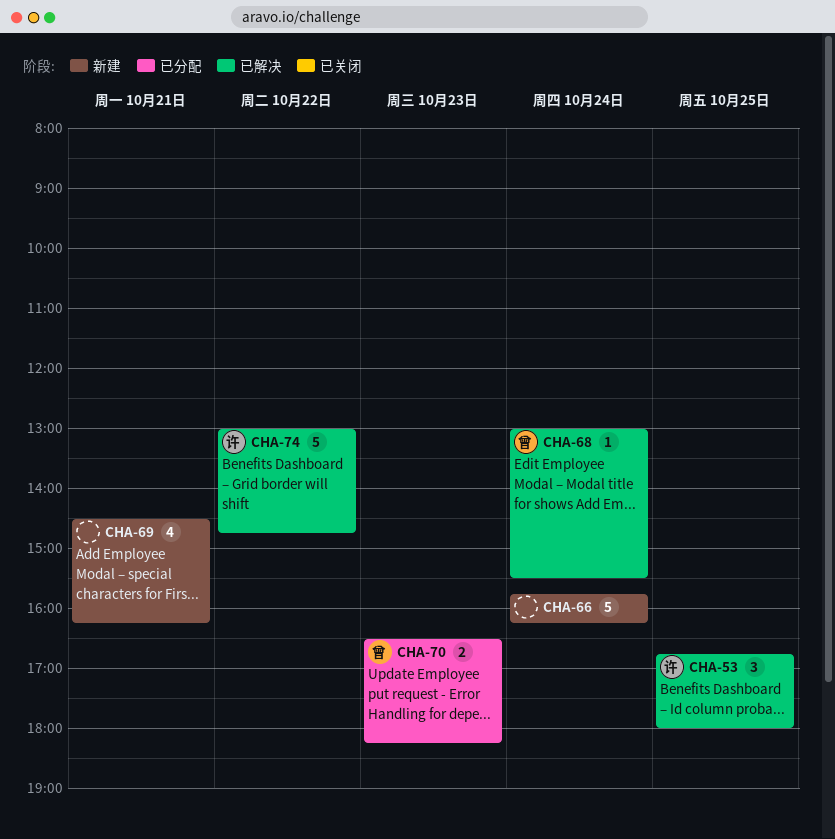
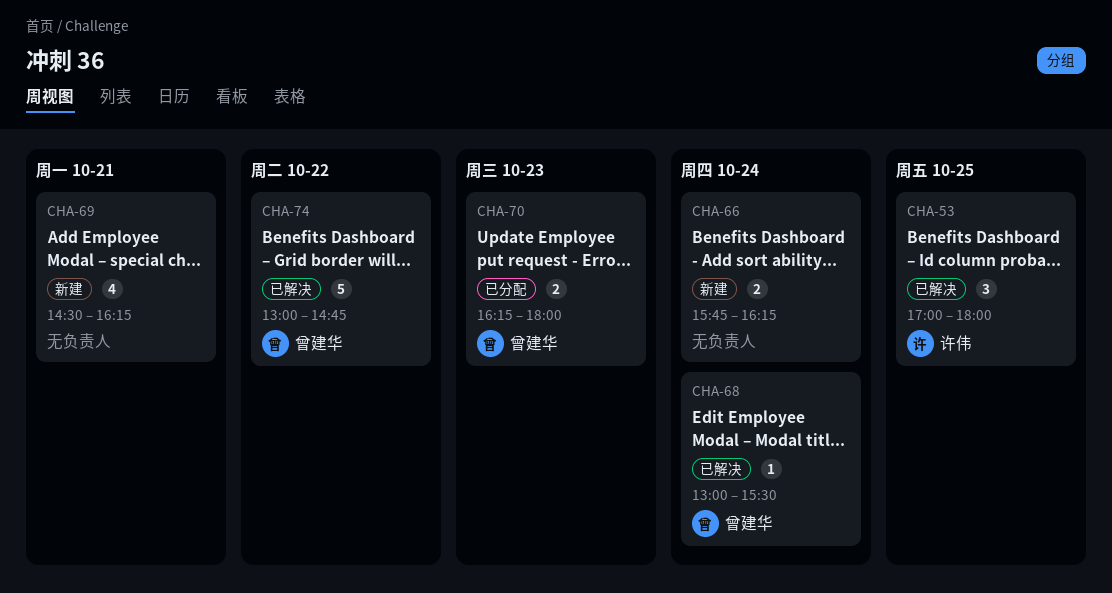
CHA-53, begins: 16:45 -> 17:00
CHA-66, estimate: 5 -> 2
CHA-70, begins: 16:30 -> 16:15
CHA-70, ends: 18:15 -> 18:00
CHA-74, owner: 许伟 -> 曾建华

